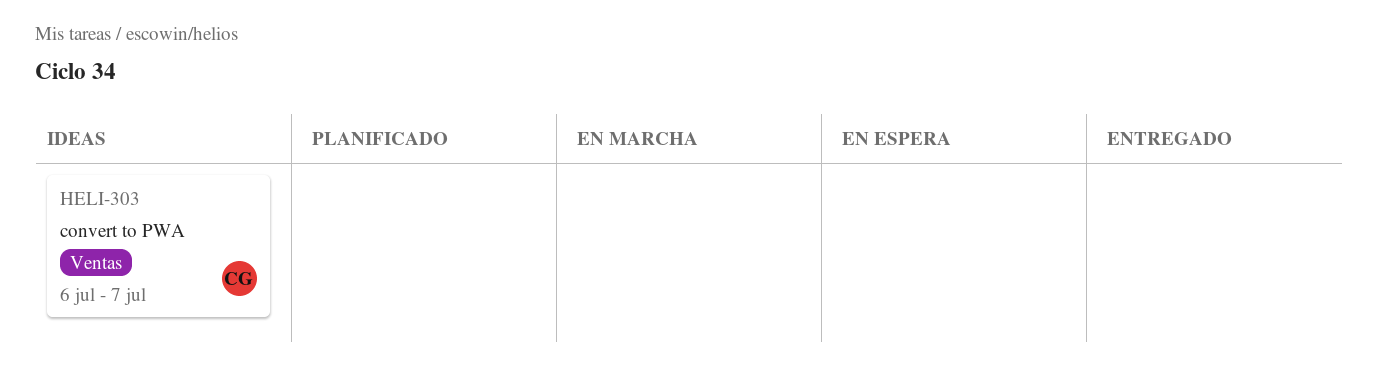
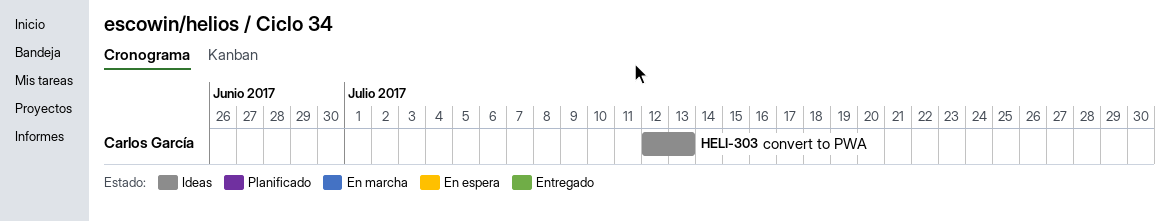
HELI-303, start: Jul 6 -> Jul 12
HELI-303, due: Jul 7 -> Jul 13

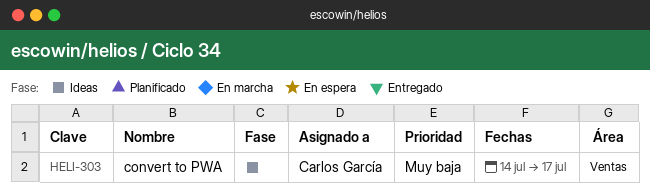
HELI-303, start: Jul 12 -> Jul 14
HELI-303, due: Jul 13 -> Jul 17

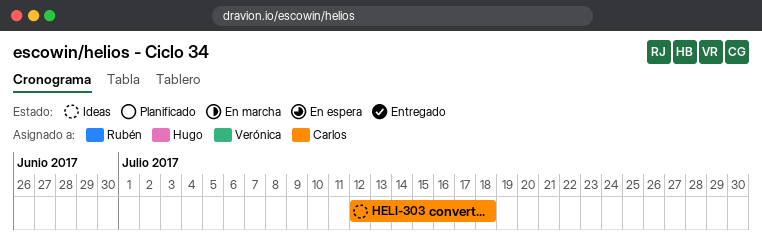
HELI-303, start: Jul 14 -> Jul 12
HELI-303, due: Jul 17 -> Jul 18

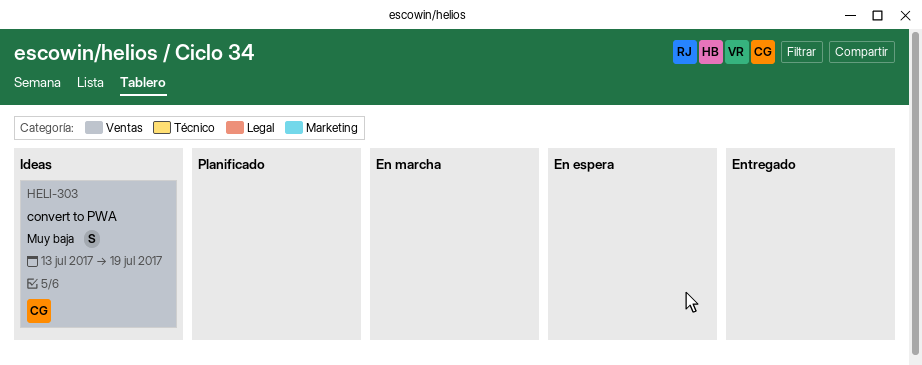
HELI-303, start: Jul 12 -> Jul 13
HELI-303, due: Jul 18 -> Jul 19

